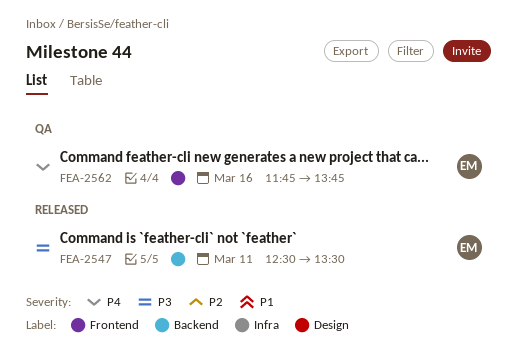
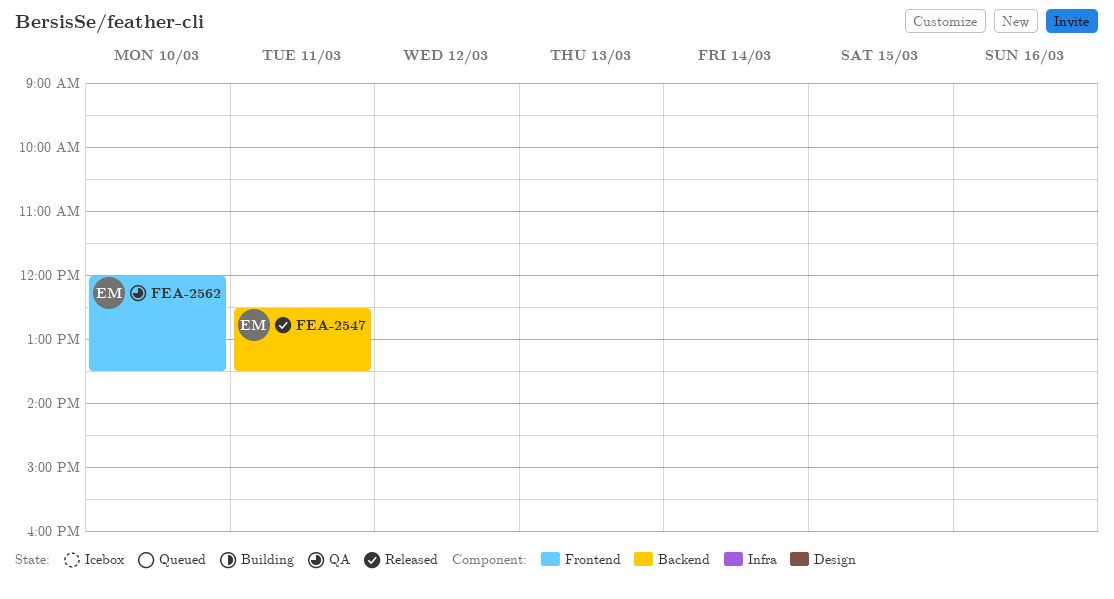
FEA-2562, day: Mar 16 -> Mar 10
FEA-2562, begins: 11:45 -> 12:00
FEA-2562, ends: 13:45 -> 13:30

